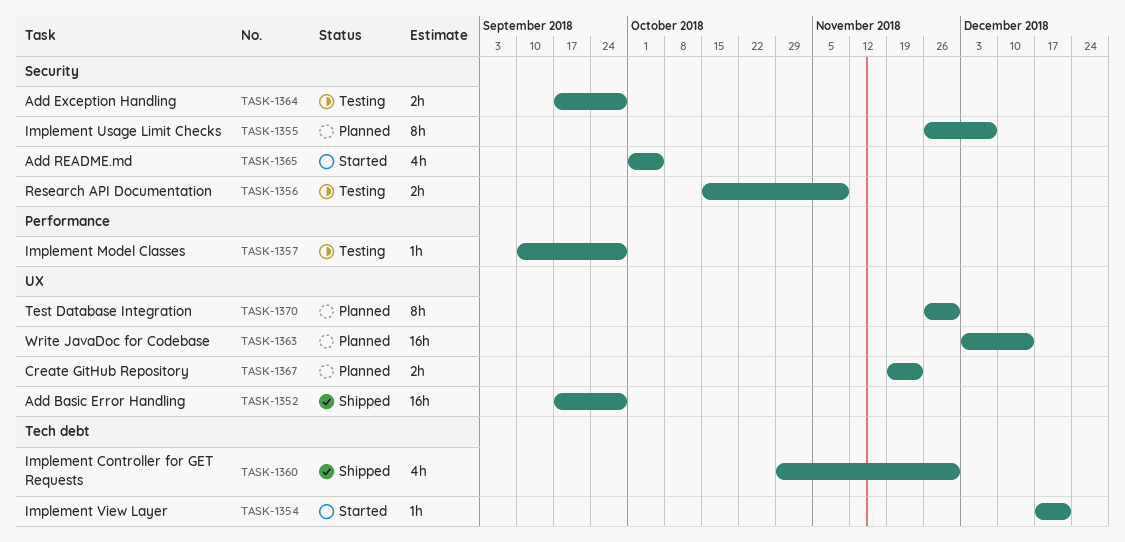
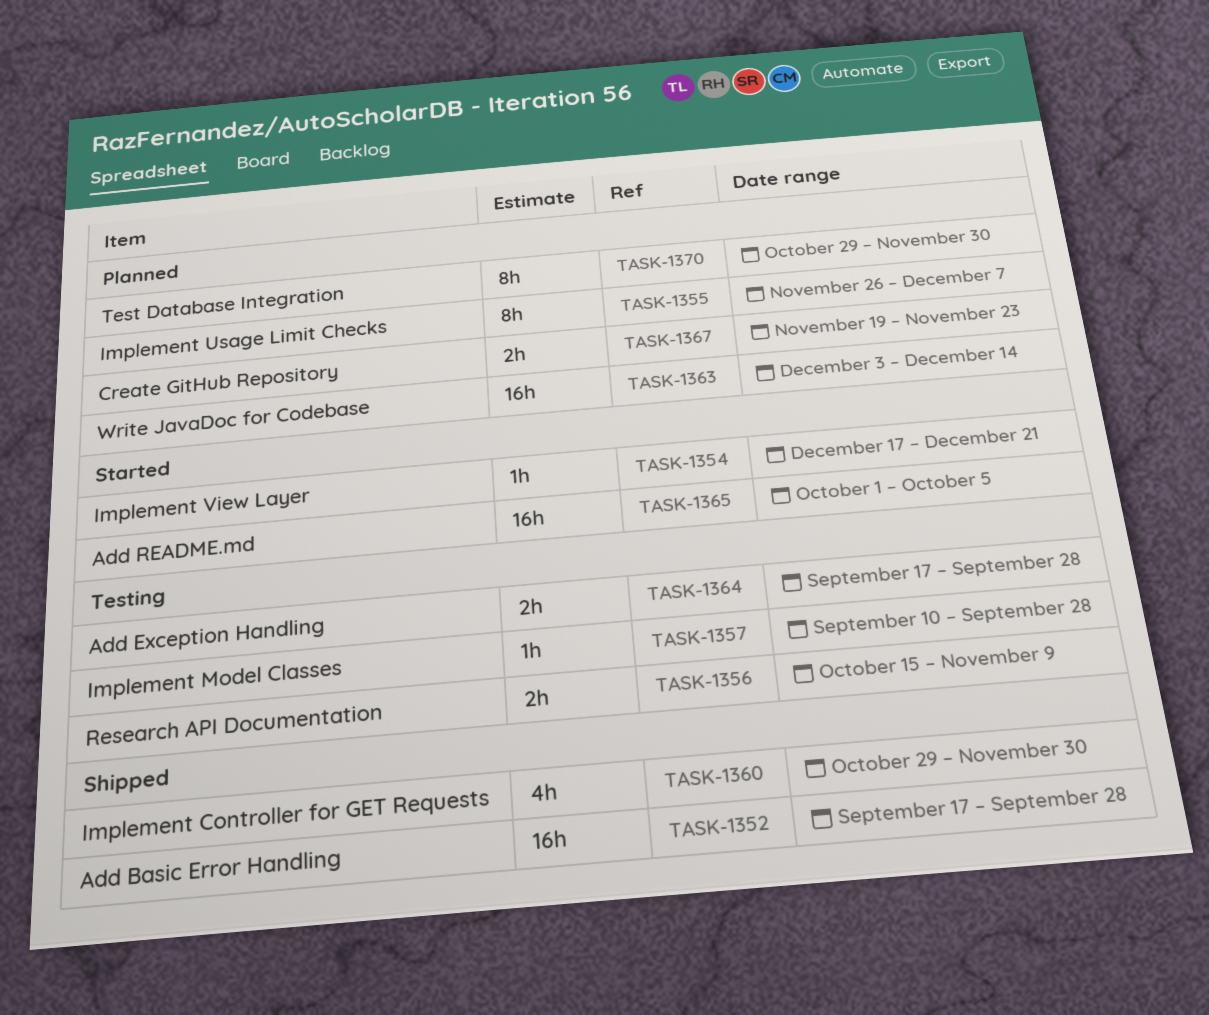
TASK-1365, estimate: 4h -> 16h
TASK-1370, start: Nov 26 -> Oct 29

